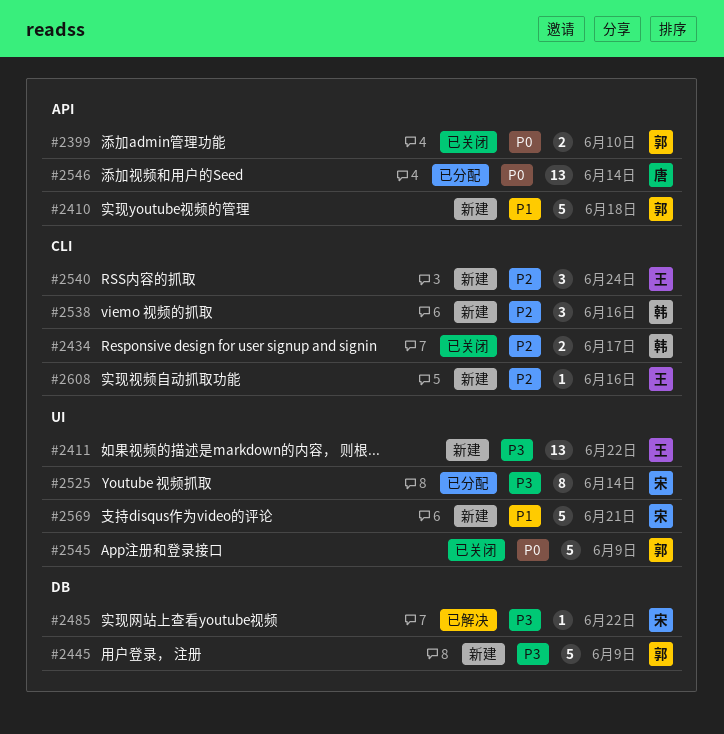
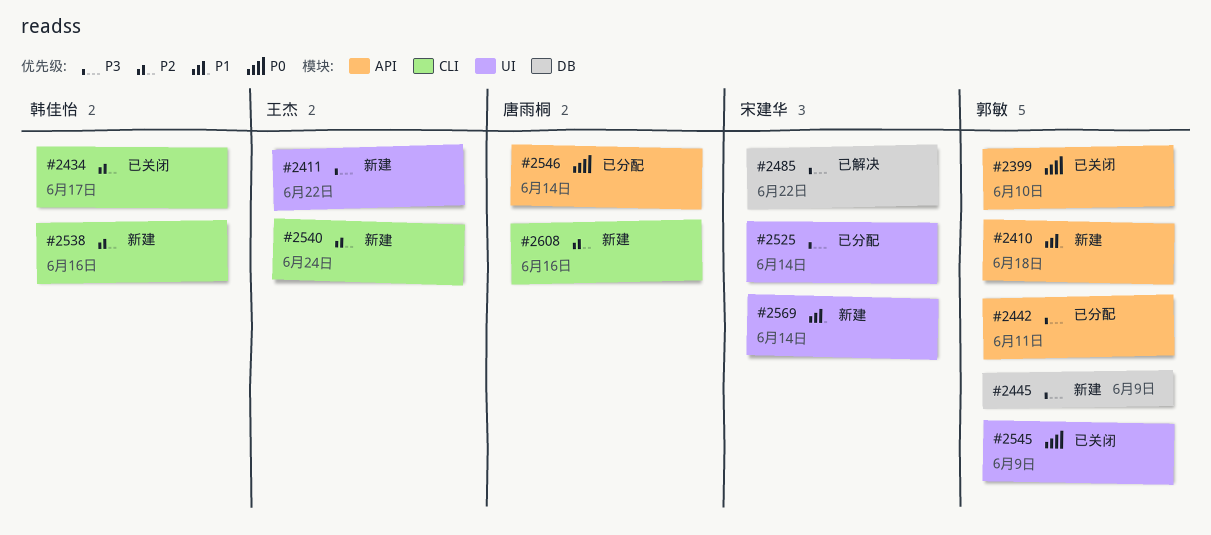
#2442: none -> present
#2569, due: Jun 21 -> Jun 14
#2608, owner: 王杰 -> 唐雨桐

